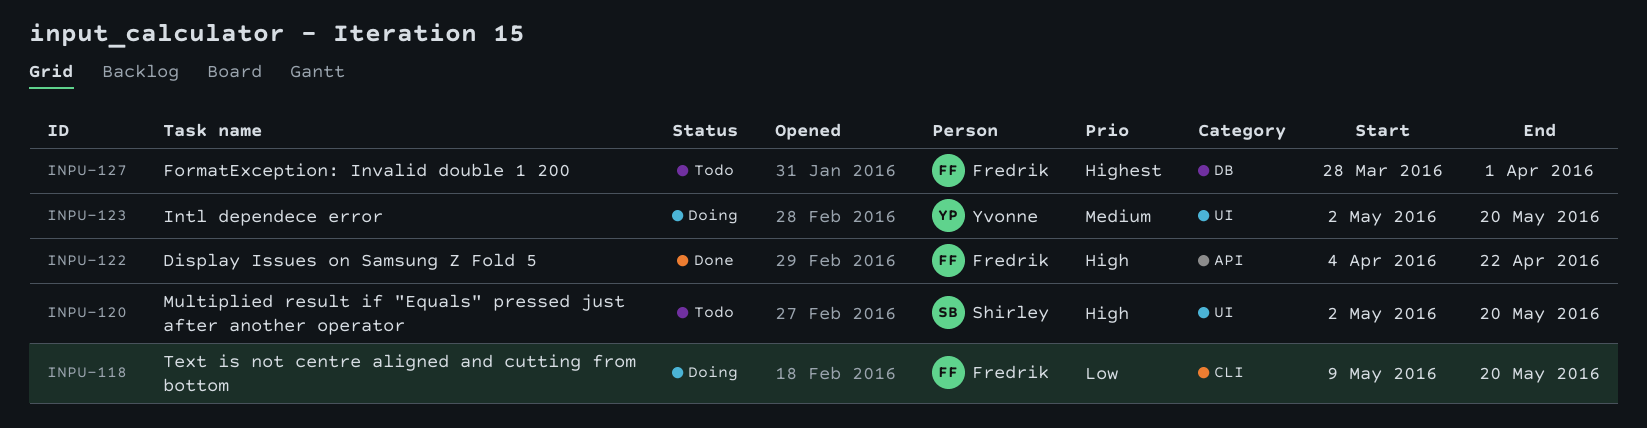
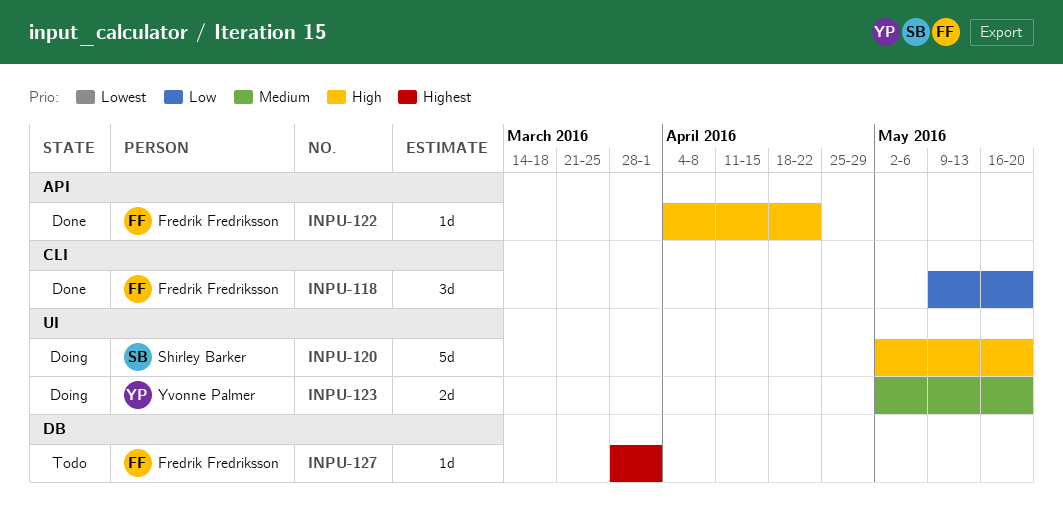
INPU-118, status: Doing -> Done
INPU-120, status: Todo -> Doing

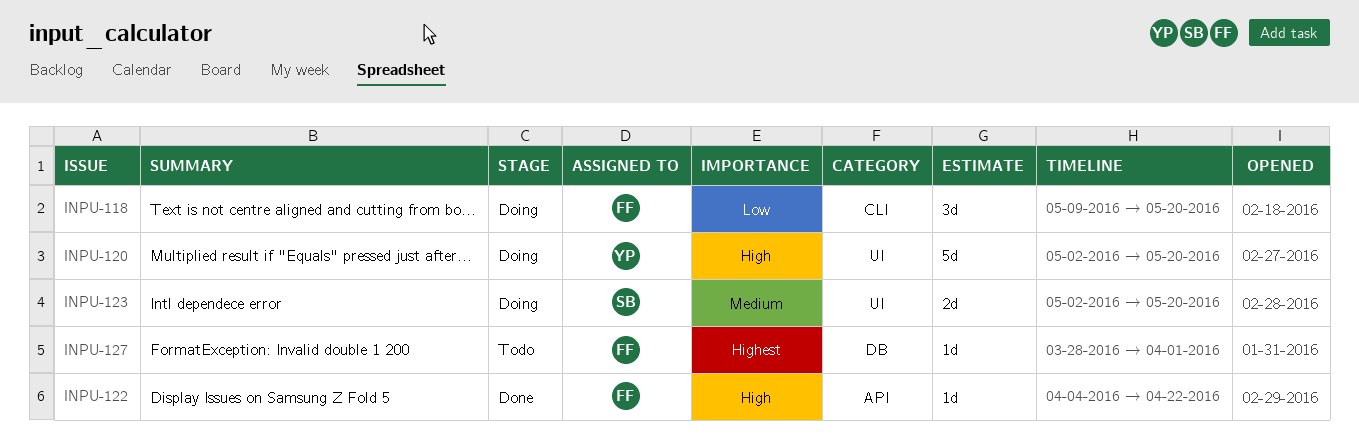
INPU-118, status: Done -> Doing
INPU-120, owner: Shirley Barker -> Yvonne Palmer
INPU-123, owner: Yvonne Palmer -> Shirley Barker

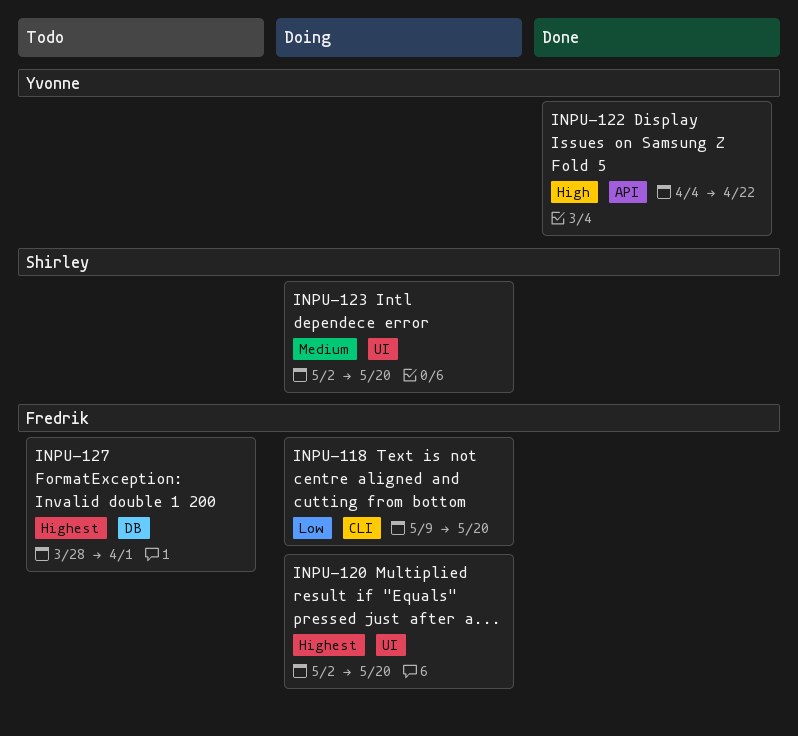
INPU-120, owner: Yvonne -> Fredrik
INPU-120, priority: High -> Highest
INPU-122, owner: Fredrik -> Yvonne

